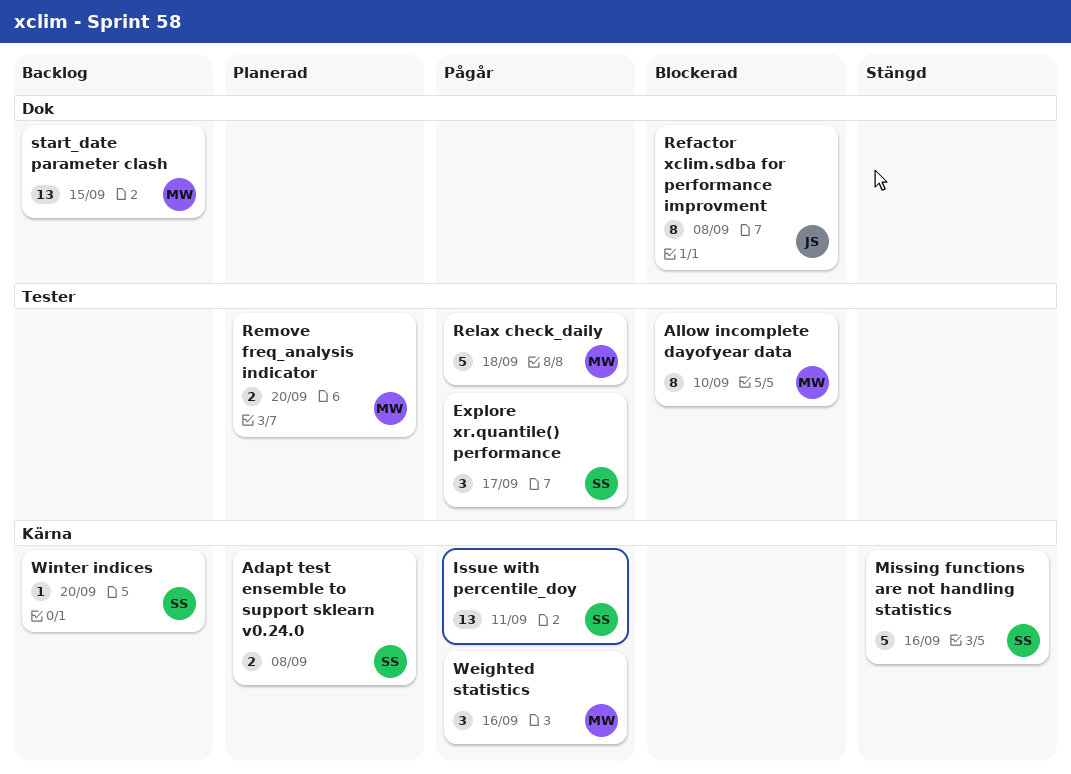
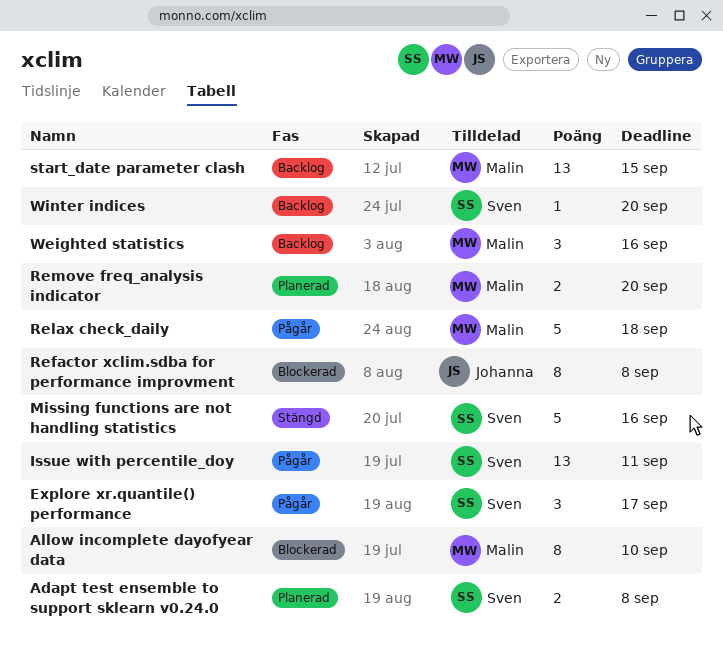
Weighted statistics, status: Pågår -> Backlog

